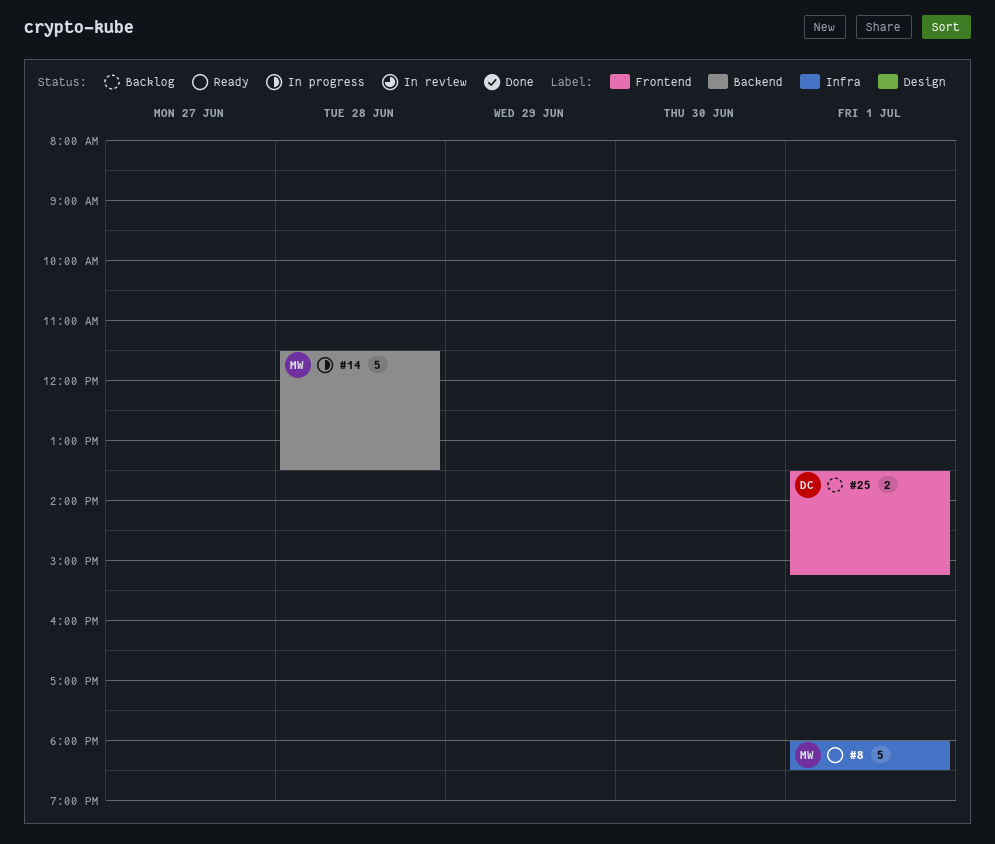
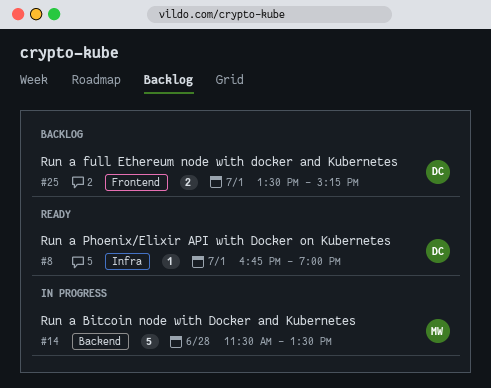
#8, owner: MW -> DC
#8, estimate: 5 -> 1
#8, begins: 18:00 -> 16:45
#8, ends: 18:30 -> 19:00

